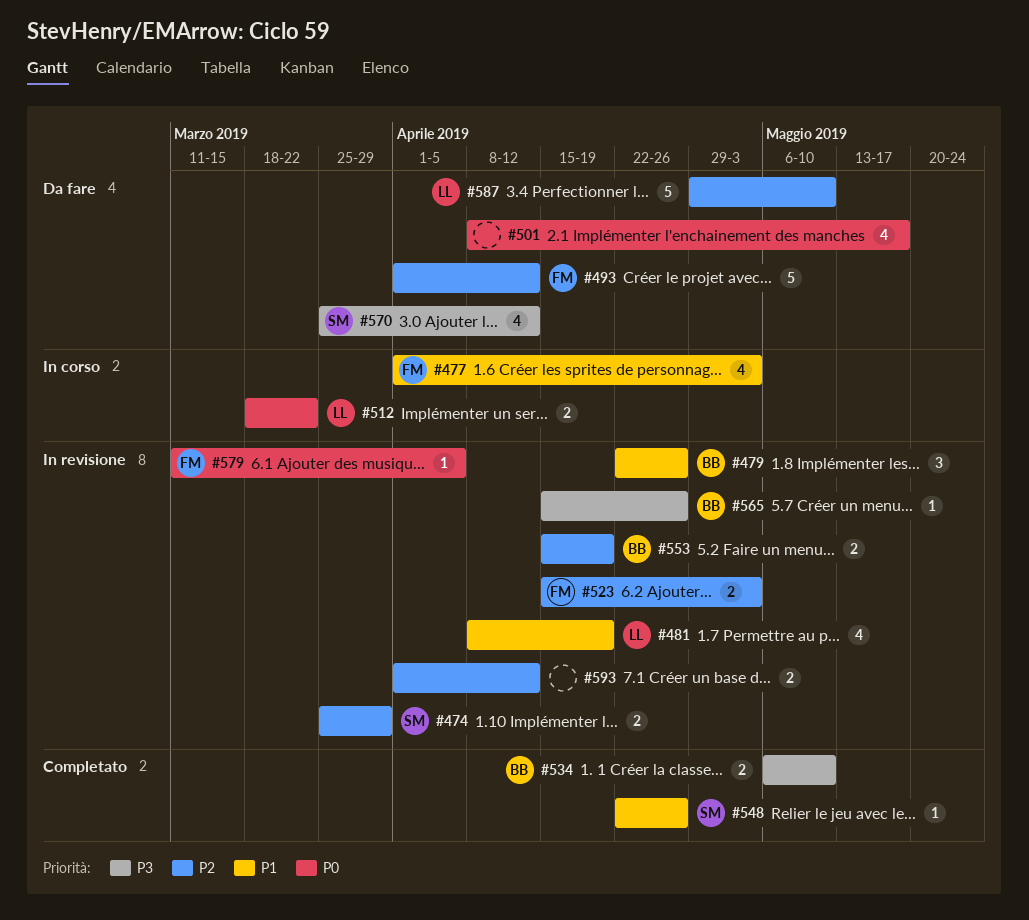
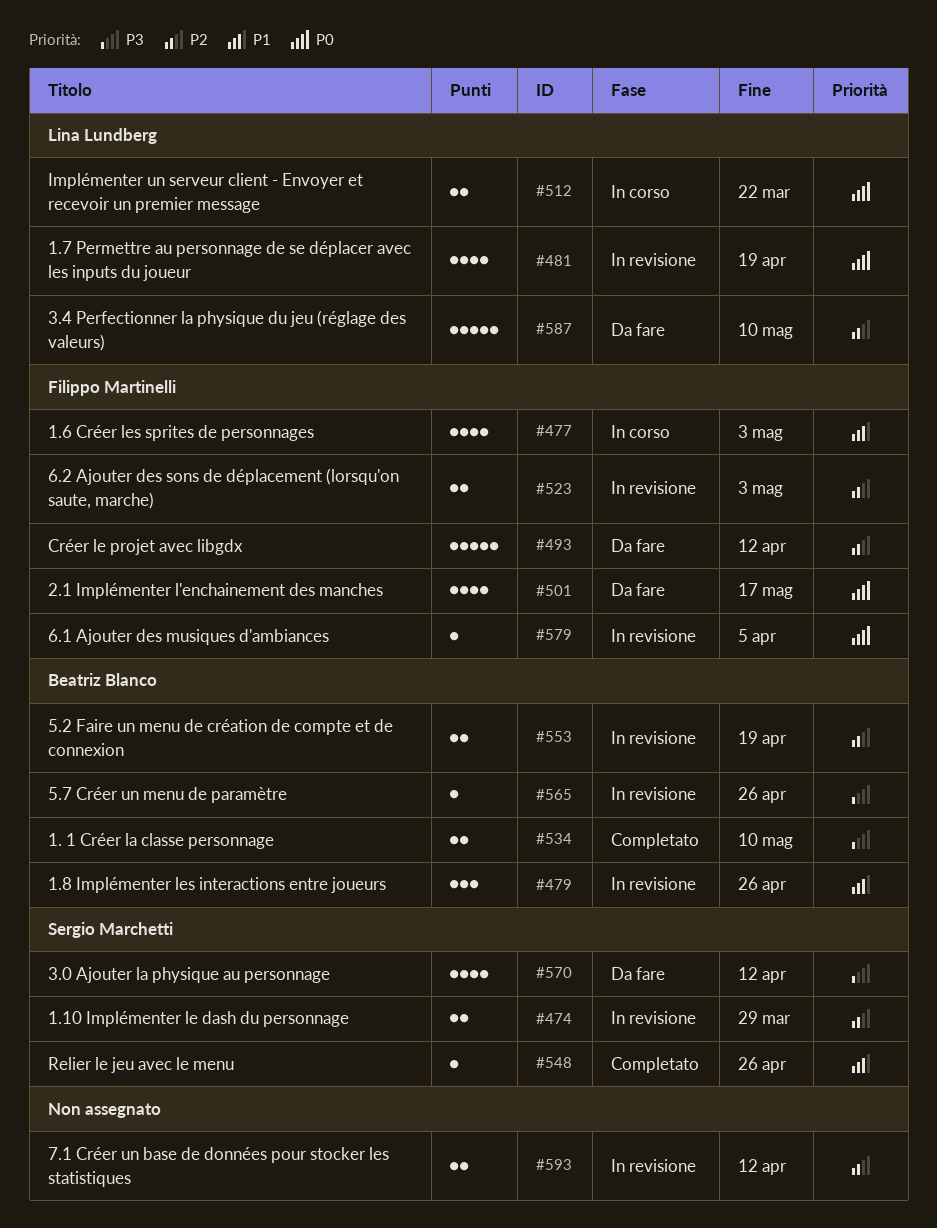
#481, priority: P1 -> P0
#501, owner: none -> Filippo Martinelli

